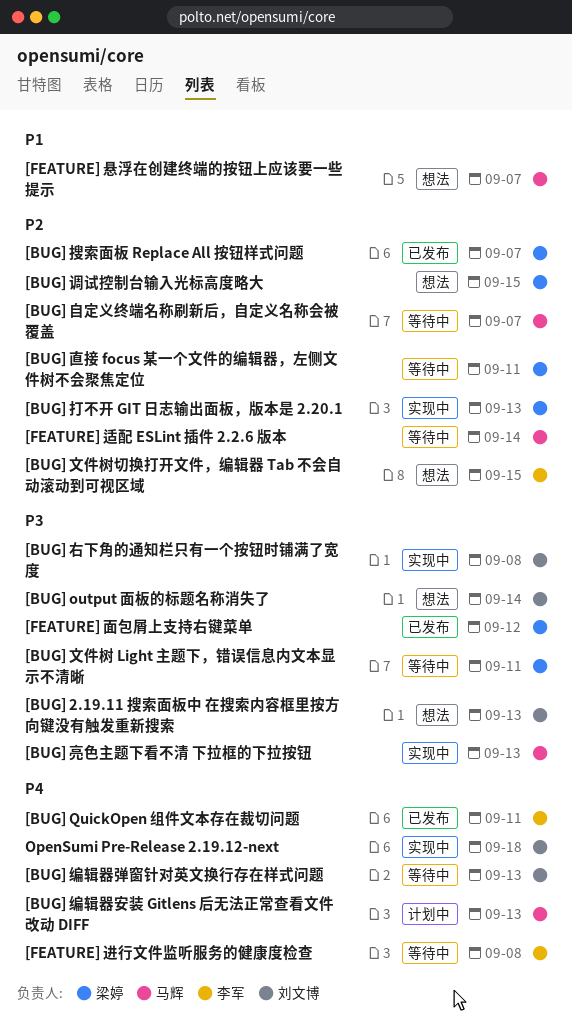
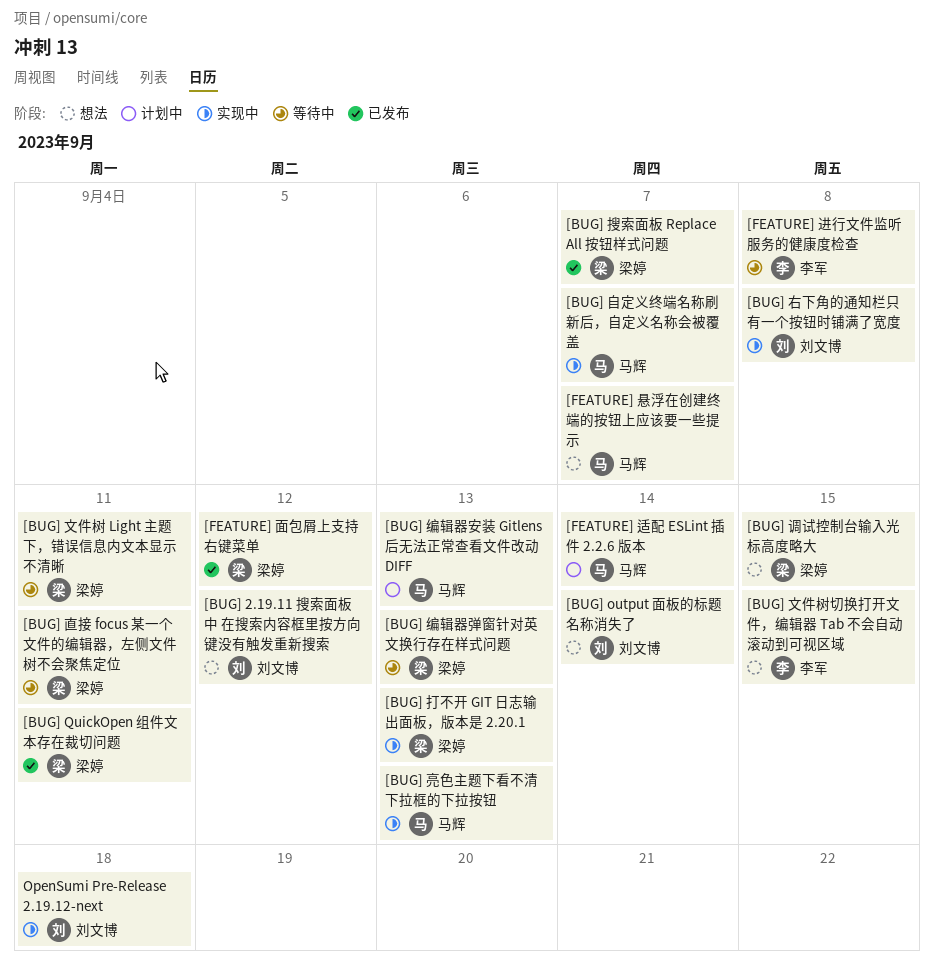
[BUG] 2.19.11 搜索面板中 在搜索内容框里按方向键没有触发重新搜索, due: Sep 13 -> Sep 12
[BUG] QuickOpen 组件文本存在裁切问题, owner: 李军 -> 梁婷
[BUG] 编辑器弹窗针对英文换行存在样式问题, owner: 刘文博 -> 梁婷
[BUG] 自定义终端名称刷新后，自定义名称会被覆盖, status: 等待中 -> 实现中
[FEATURE] 适配 ESLint 插件 2.2.6 版本, status: 等待中 -> 计划中

